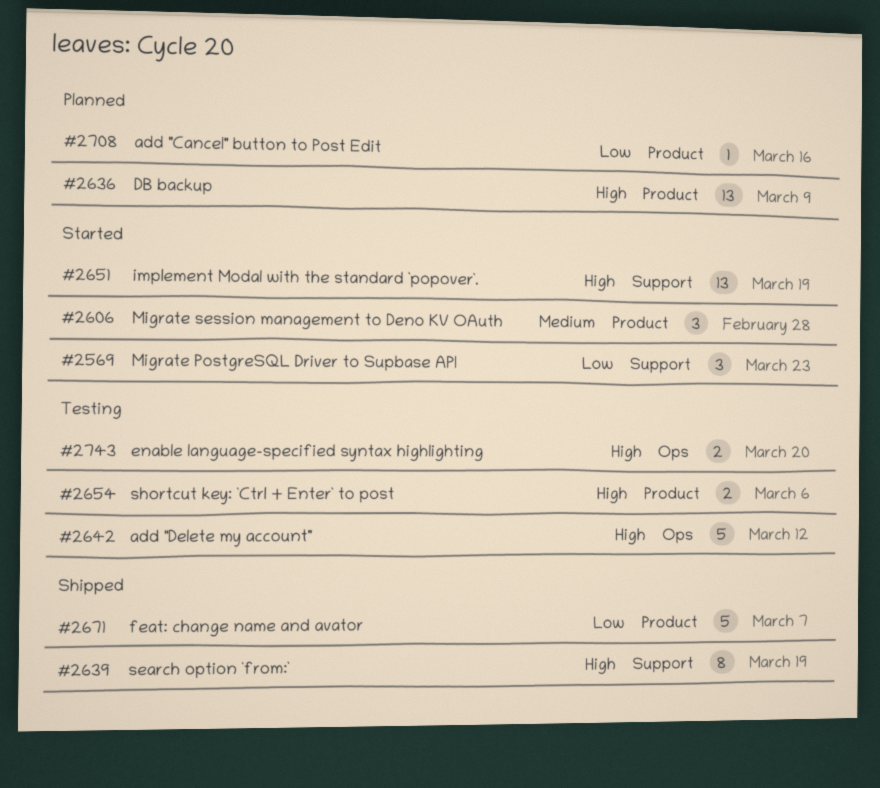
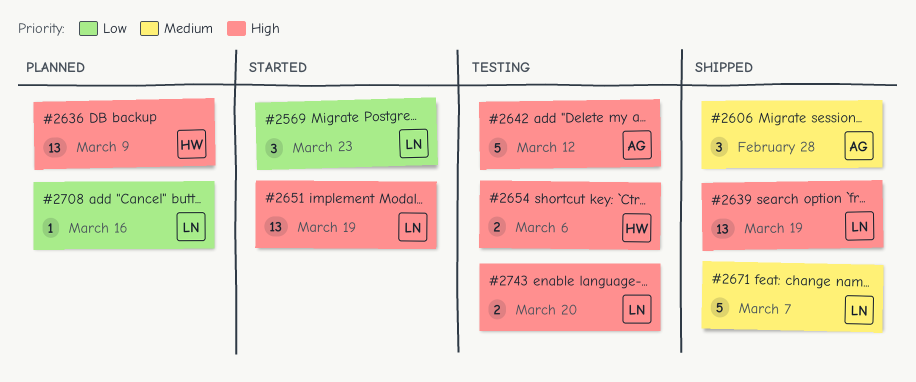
#2606, status: Started -> Shipped
#2639, estimate: 8 -> 13
#2671, priority: Low -> Medium

